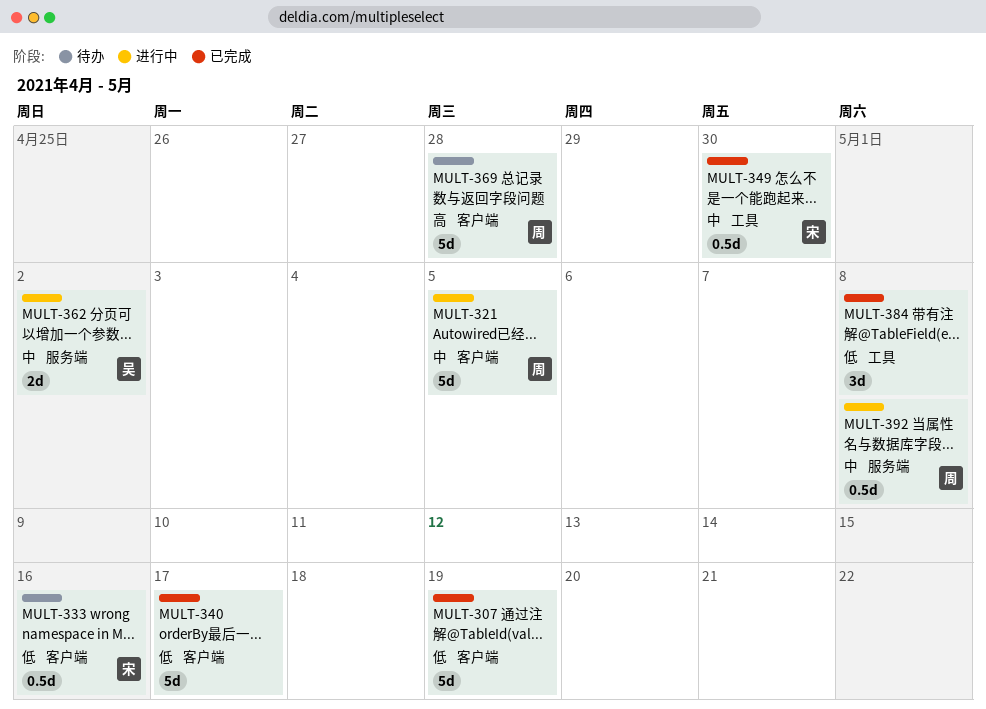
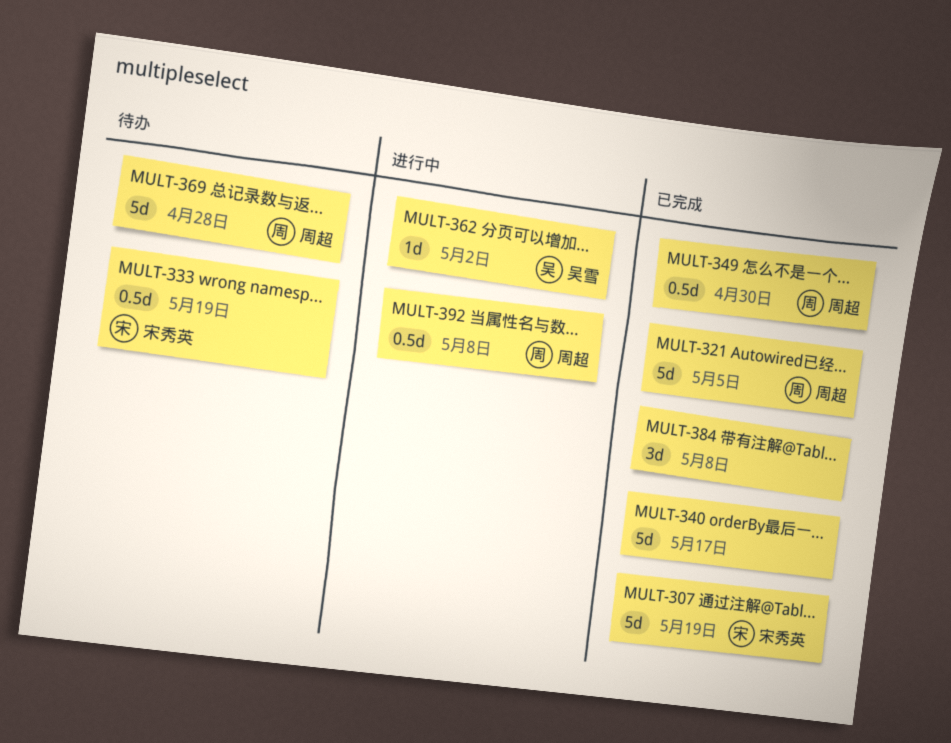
MULT-307, owner: none -> 宋秀英
MULT-321, status: 进行中 -> 已完成
MULT-333, due: May 16 -> May 19
MULT-349, owner: 宋秀英 -> 周超
MULT-362, estimate: 2d -> 1d

